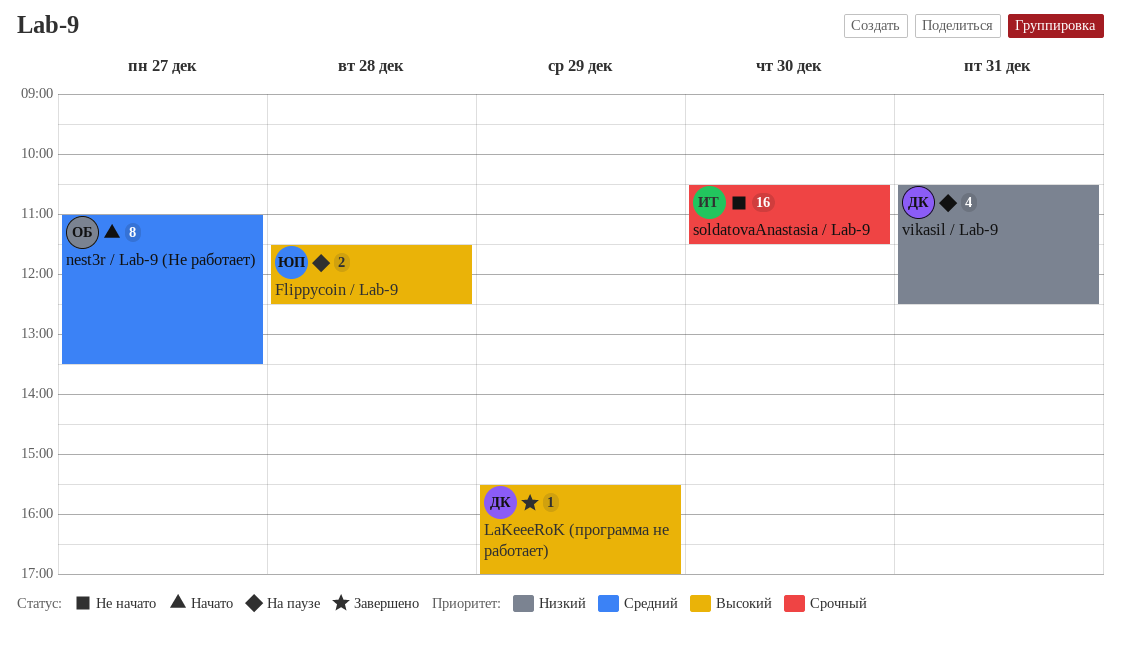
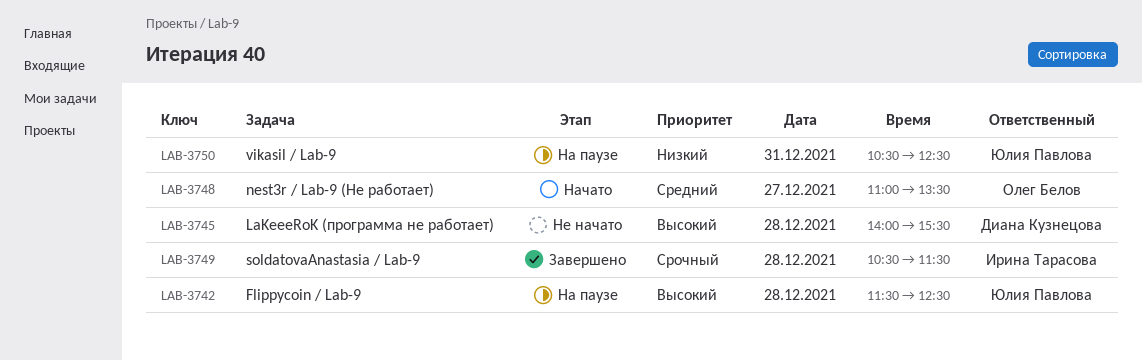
LaKeeeRoK (программа не работает), status: Завершено -> Не начато
LaKeeeRoK (программа не работает), day: Dec 29 -> Dec 28
LaKeeeRoK (программа не работает), begins: 15:30 -> 14:00
LaKeeeRoK (программа не работает), ends: 17:00 -> 15:30
soldatovaAnastasia / Lab-9, status: Не начато -> Завершено
soldatovaAnastasia / Lab-9, day: Dec 30 -> Dec 28
vikasil / Lab-9, owner: Диана Кузнецова -> Юлия Павлова

